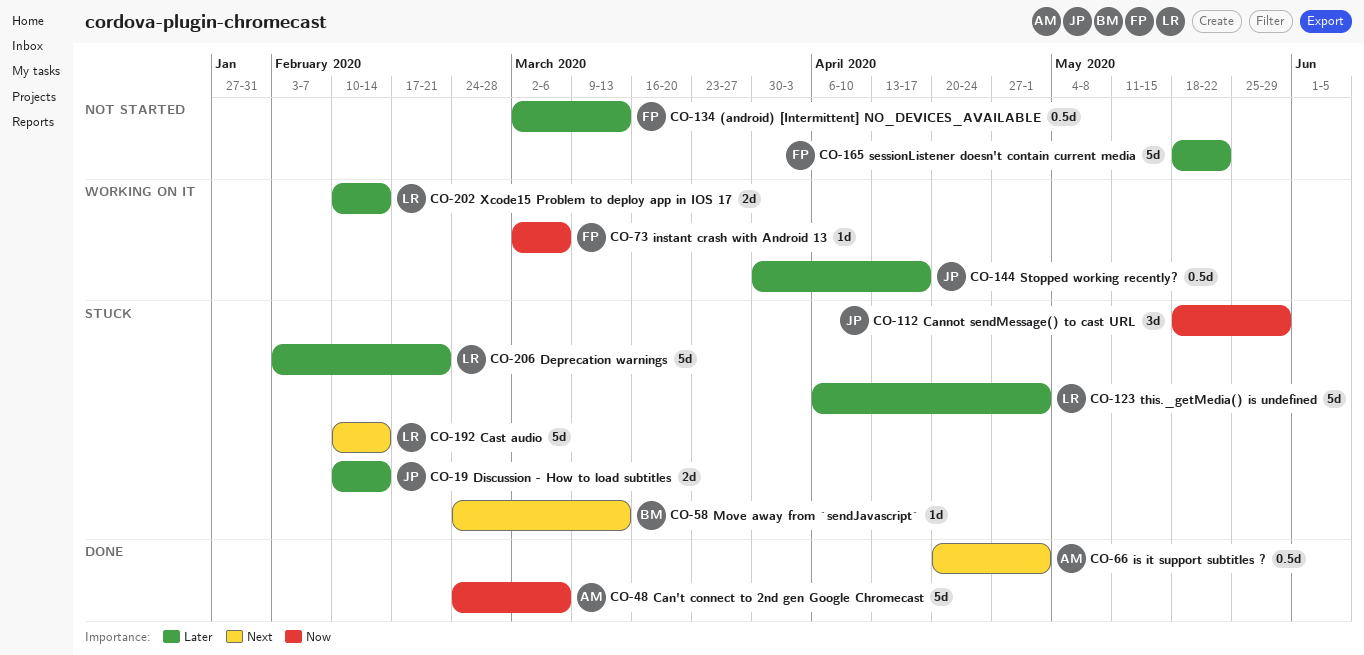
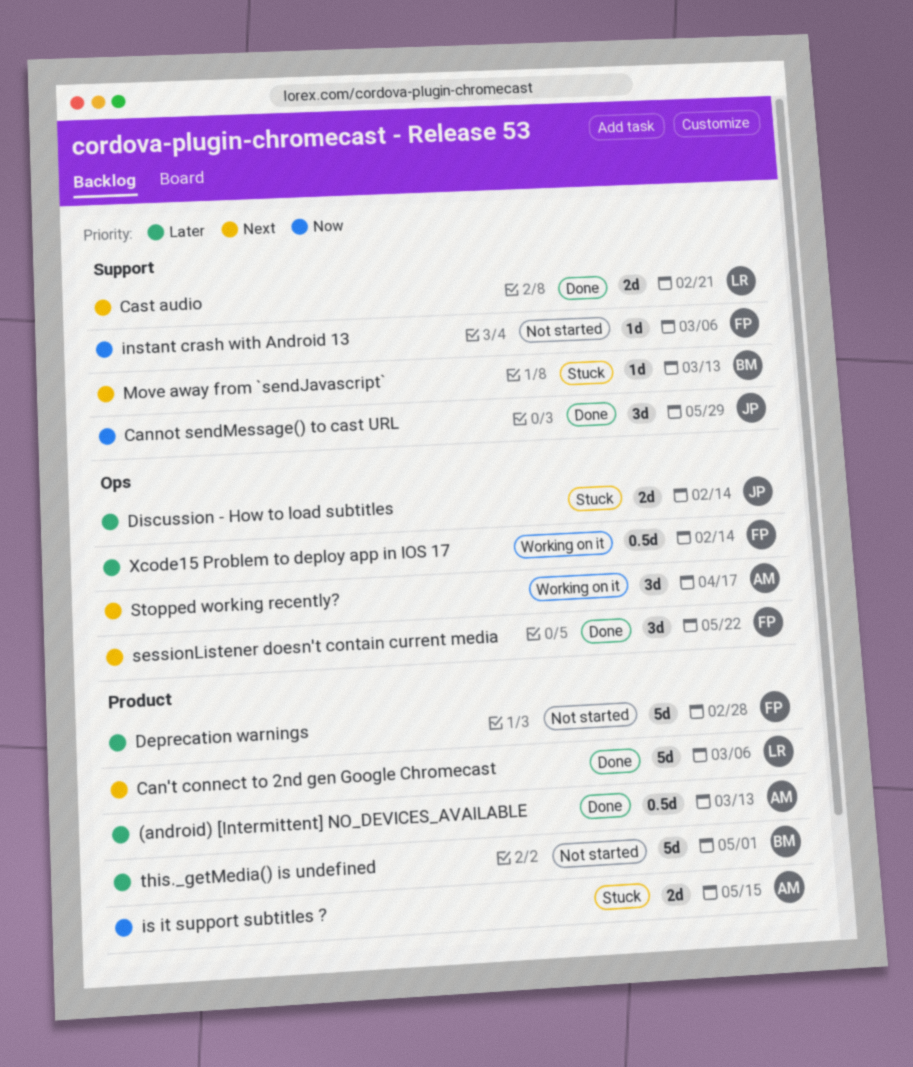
(android) [Intermittent] NO_DEVICES_AVAILABLE, status: Not started -> Done
(android) [Intermittent] NO_DEVICES_AVAILABLE, owner: FP -> AM
Can't connect to 2nd gen Google Chromecast, owner: AM -> LR
Can't connect to 2nd gen Google Chromecast, priority: Now -> Next
Cannot sendMessage() to cast URL, status: Stuck -> Done
Cast audio, status: Stuck -> Done
Cast audio, estimate: 5d -> 2d
Cast audio, due: Feb 14 -> Feb 21
Deprecation warnings, status: Stuck -> Not started
Deprecation warnings, owner: LR -> FP
Deprecation warnings, due: Feb 21 -> Feb 28
instant crash with Android 13, status: Working on it -> Not started
is it support subtitles ?, status: Done -> Stuck
is it support subtitles ?, priority: Next -> Now
is it support subtitles ?, estimate: 0.5d -> 2d
is it support subtitles ?, due: May 1 -> May 15
sessionListener doesn't contain current media, status: Not started -> Done
sessionListener doesn't contain current media, priority: Later -> Next
sessionListener doesn't contain current media, estimate: 5d -> 3d
Stopped working recently?, owner: JP -> AM
Stopped working recently?, priority: Later -> Next
Stopped working recently?, estimate: 0.5d -> 3d
this._getMedia() is undefined, status: Stuck -> Not started
this._getMedia() is undefined, owner: LR -> BM
Xcode15 Problem to deploy app in IOS 17, owner: LR -> FP
Xcode15 Problem to deploy app in IOS 17, estimate: 2d -> 0.5d

